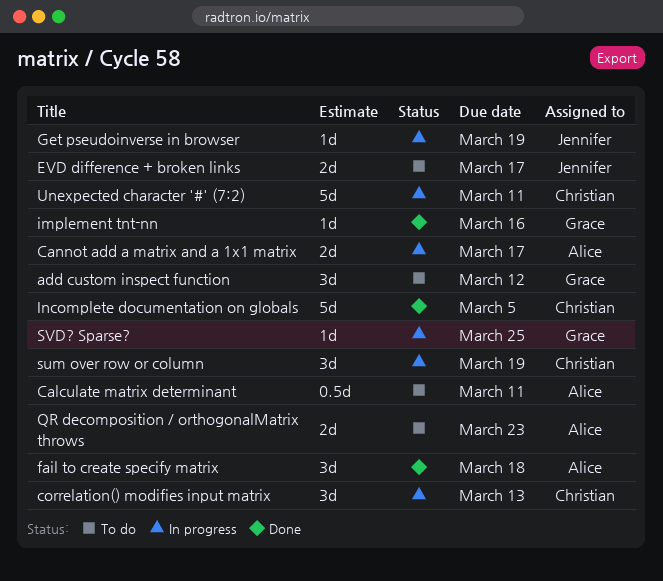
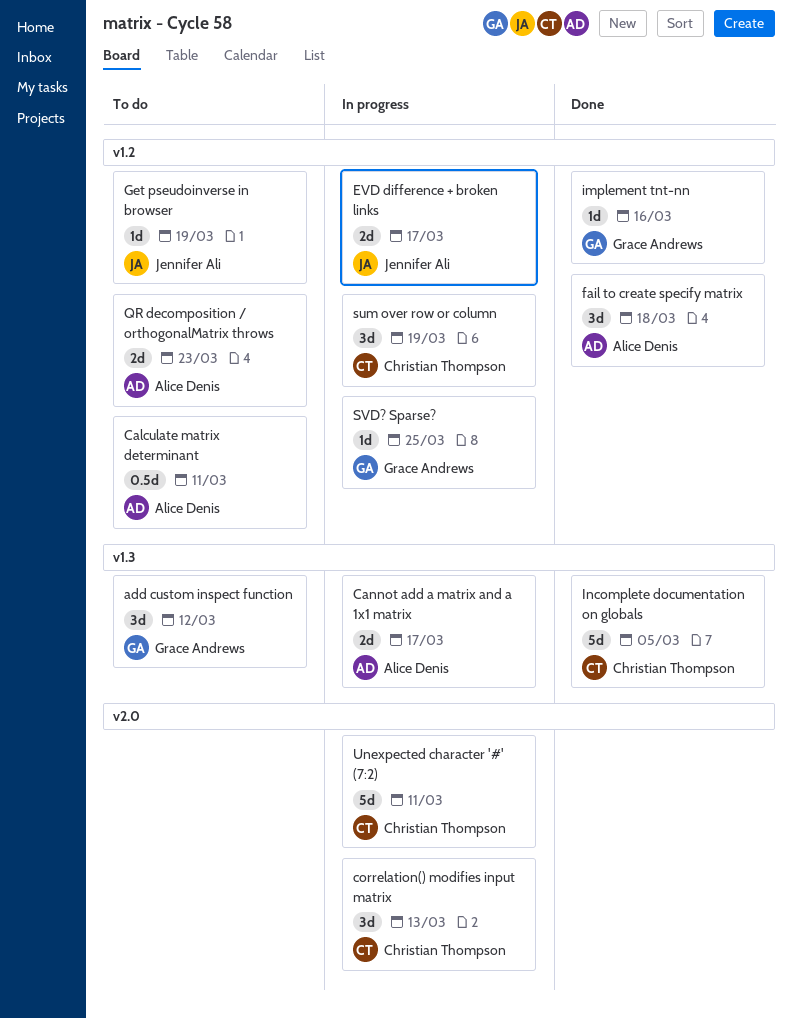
EVD difference + broken links, status: To do -> In progress
Get pseudoinverse in browser, status: In progress -> To do

